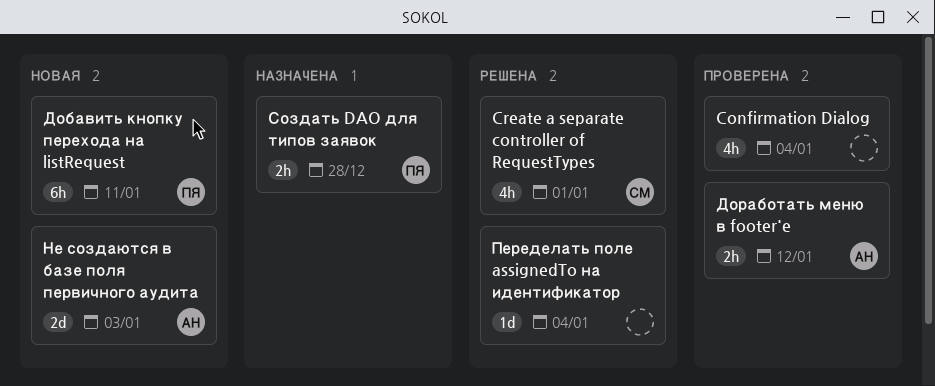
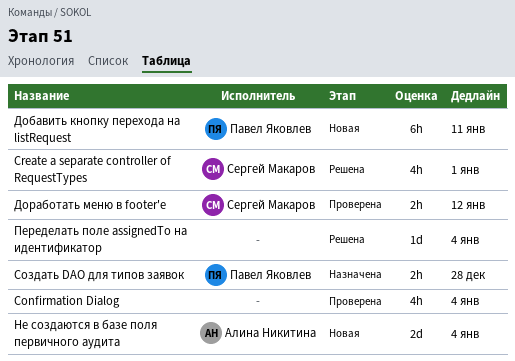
Доработать меню в footer'e, owner: Алина Никитина -> Сергей Макаров
Не создаются в базе поля первичного аудита, due: Jan 3 -> Jan 4

